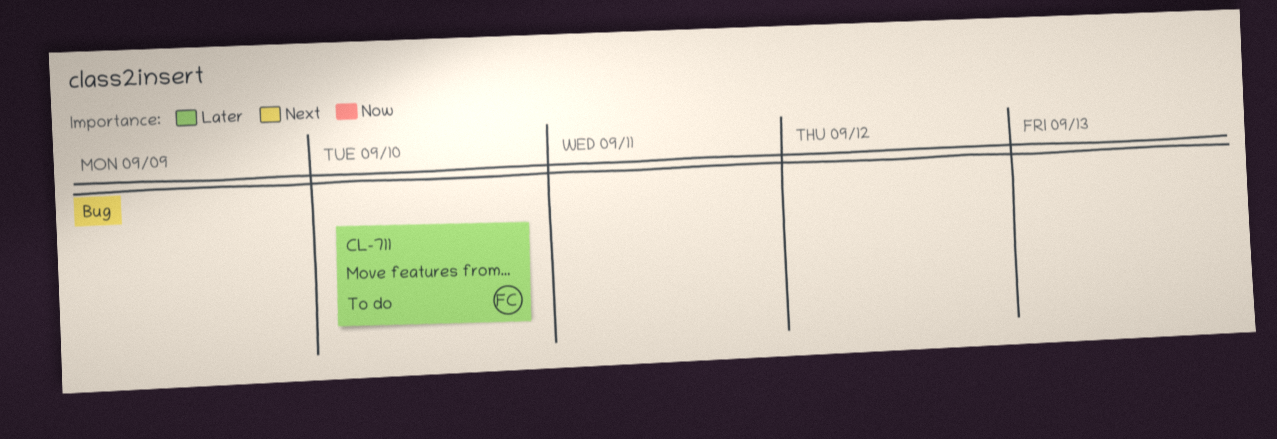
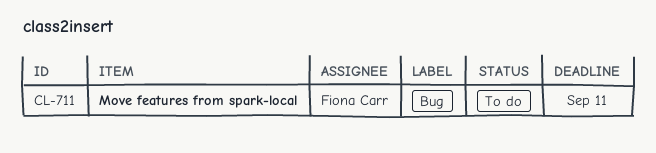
CL-711, due: Sep 10 -> Sep 11

